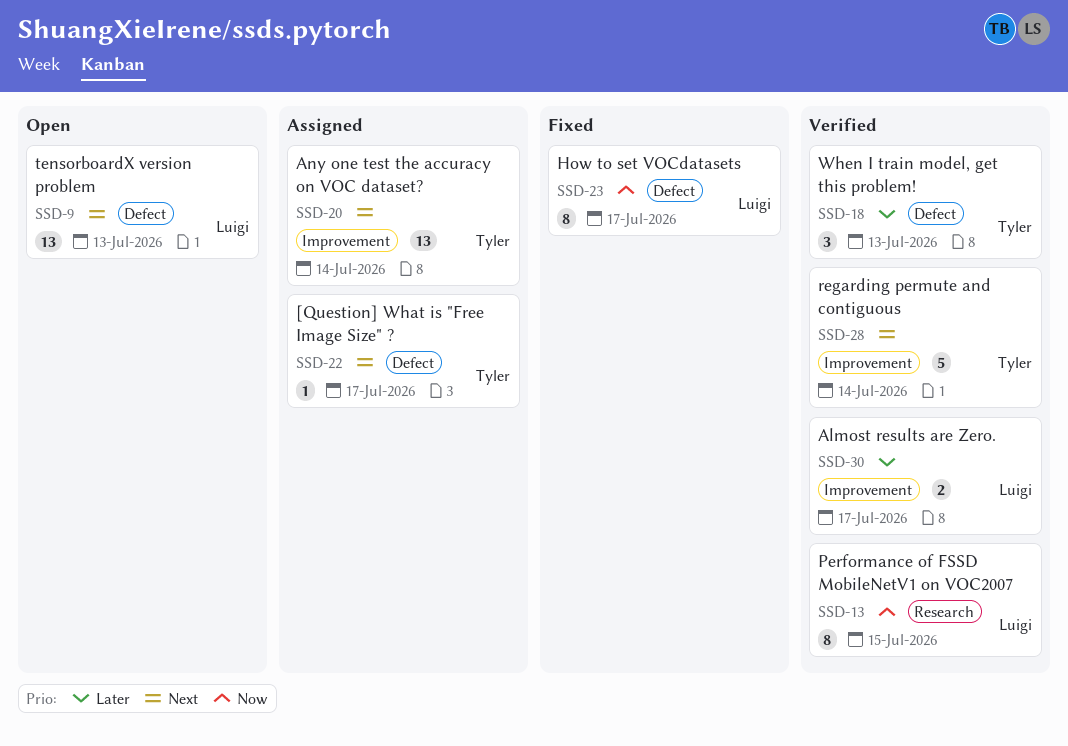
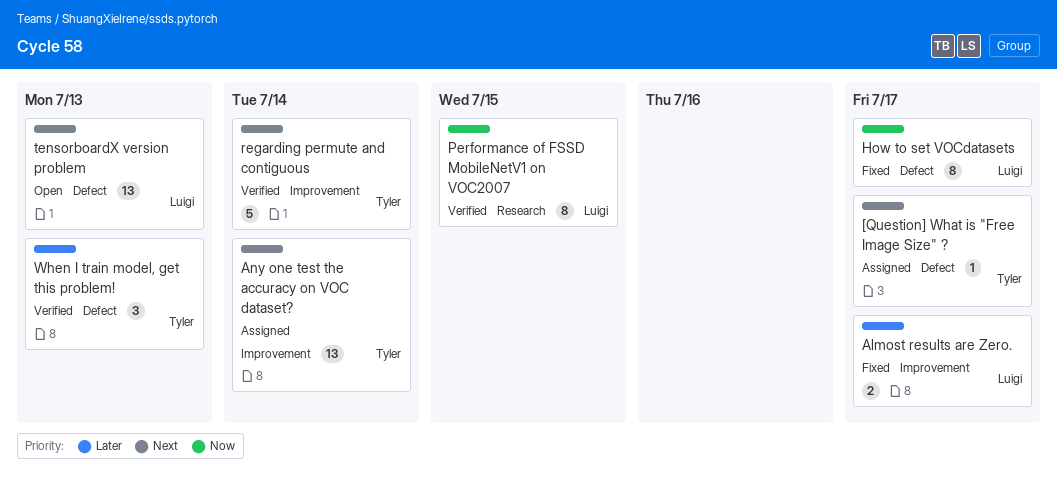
Almost results are Zero., status: Verified -> Fixed

